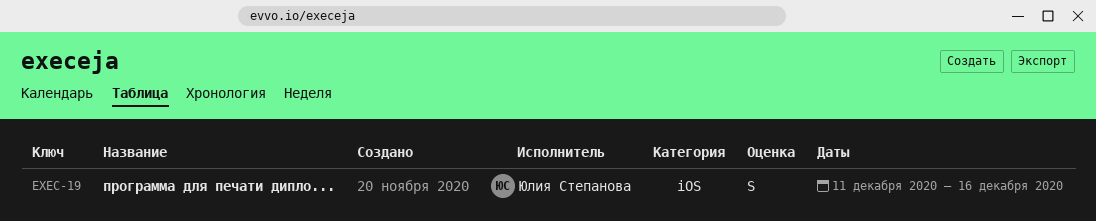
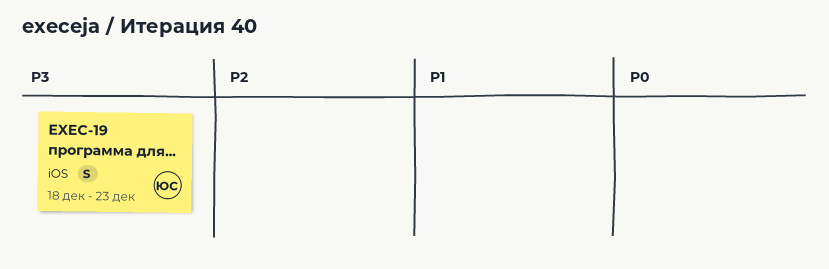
EXEC-19, start: Dec 11 -> Dec 18
EXEC-19, due: Dec 16 -> Dec 23

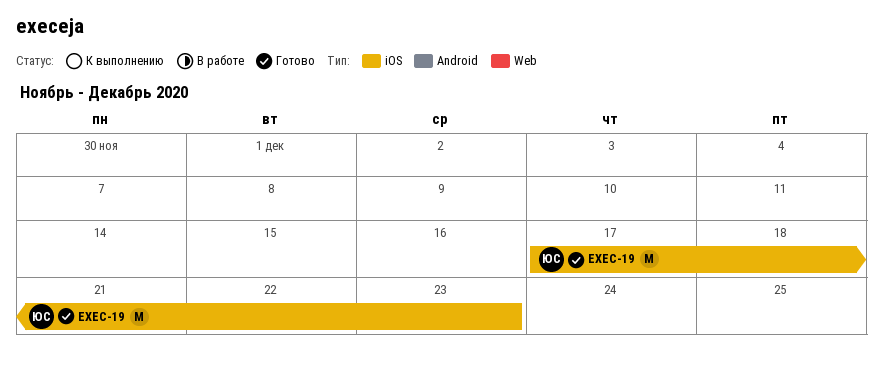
EXEC-19, estimate: S -> M
EXEC-19, start: Dec 18 -> Dec 17

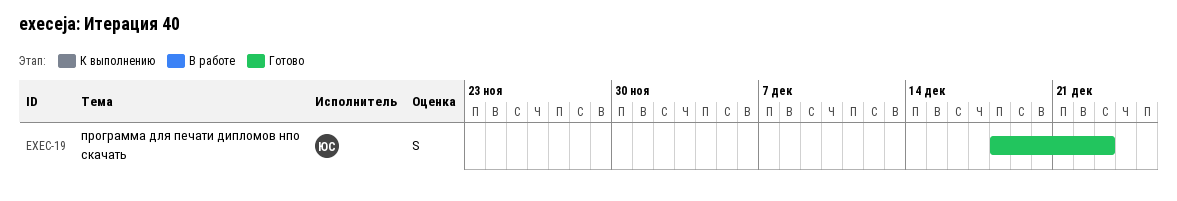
EXEC-19, estimate: M -> S
EXEC-19, start: Dec 17 -> Dec 18

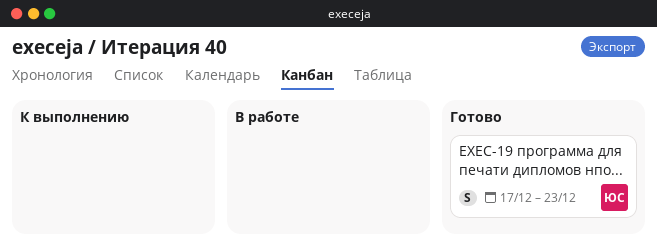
EXEC-19, start: Dec 18 -> Dec 17

